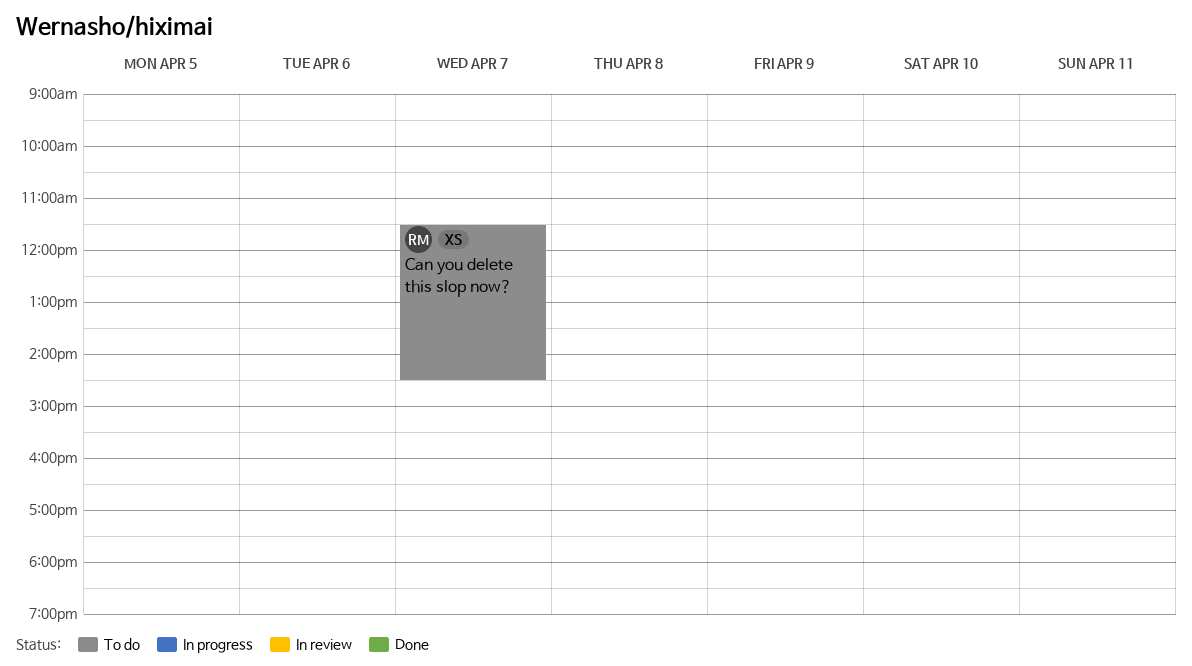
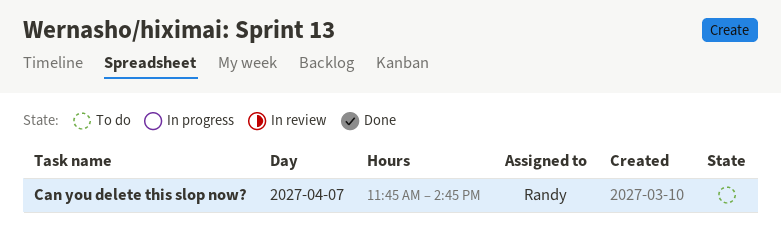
Can you delete this slop now?, begins: 11:30 -> 11:45
Can you delete this slop now?, ends: 14:30 -> 14:45

